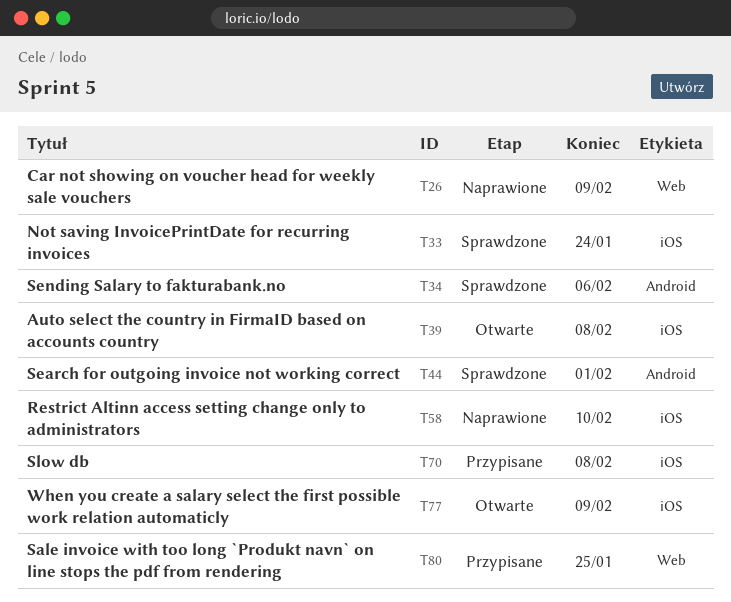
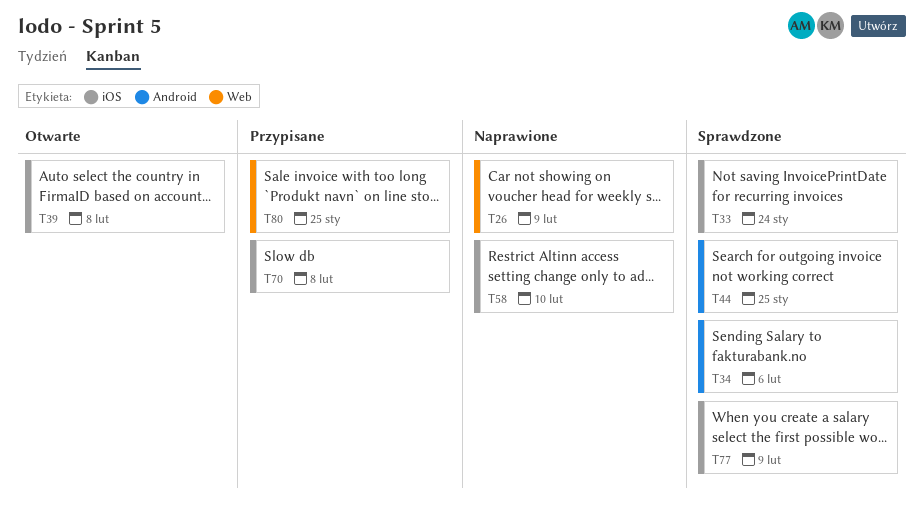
T44, due: Feb 1 -> Jan 25
T77, status: Otwarte -> Sprawdzone

